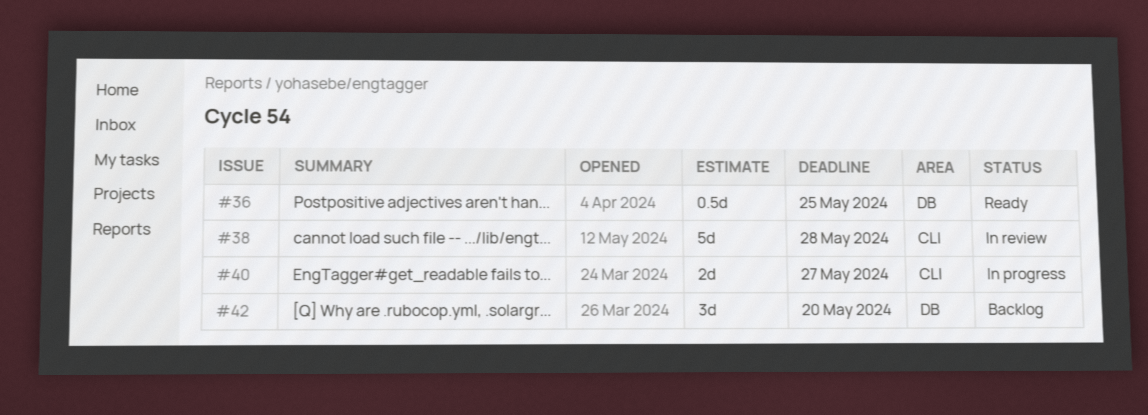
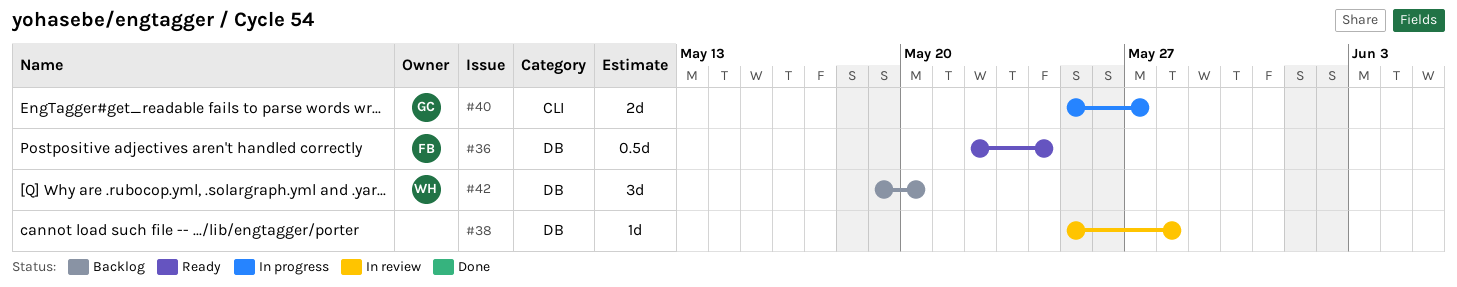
#36, due: May 25 -> May 24
#38, label: CLI -> DB
#38, estimate: 5d -> 1d

